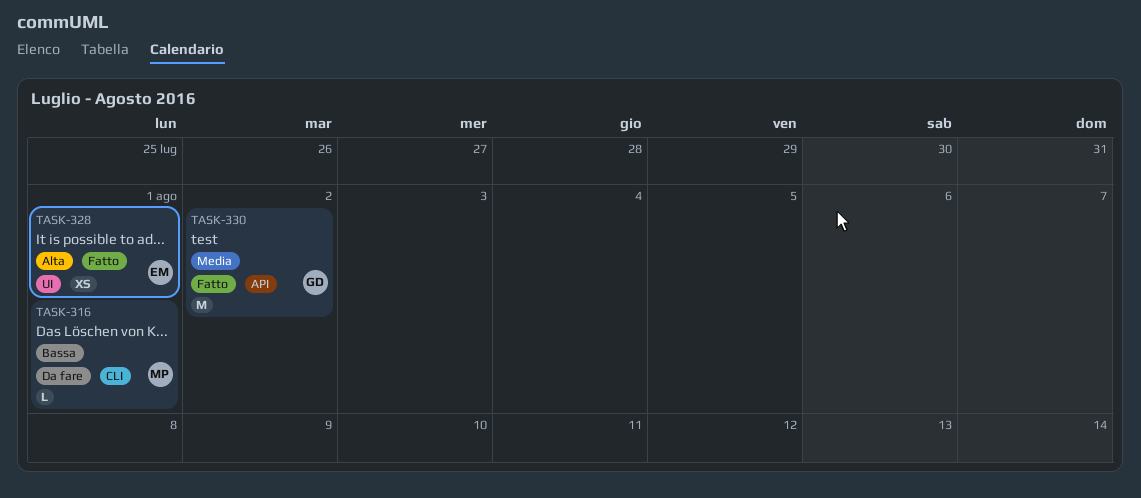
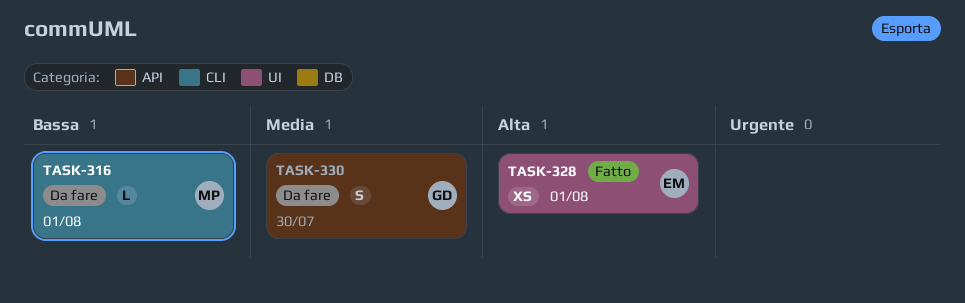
TASK-330, status: Fatto -> Da fare
TASK-330, estimate: M -> S
TASK-330, due: Aug 2 -> Jul 30

